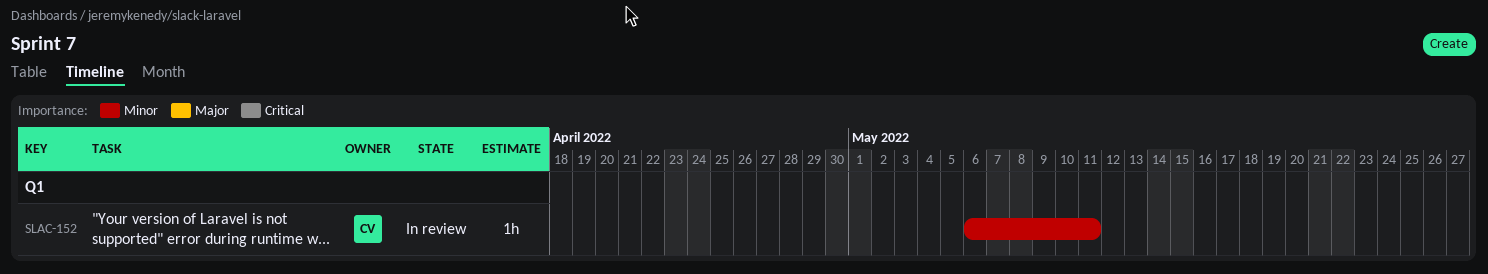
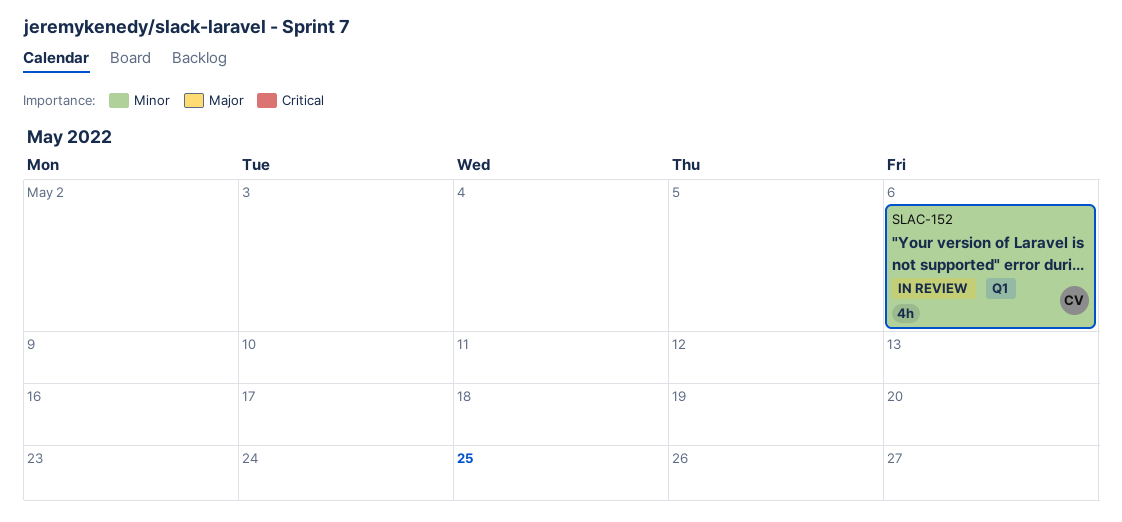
SLAC-152, estimate: 1h -> 4h
SLAC-152, due: May 11 -> May 6

